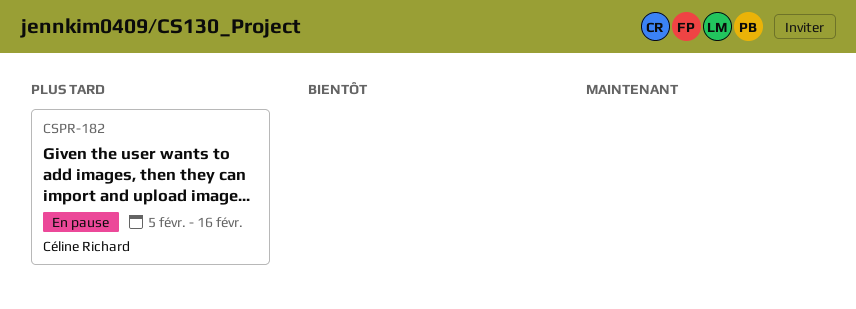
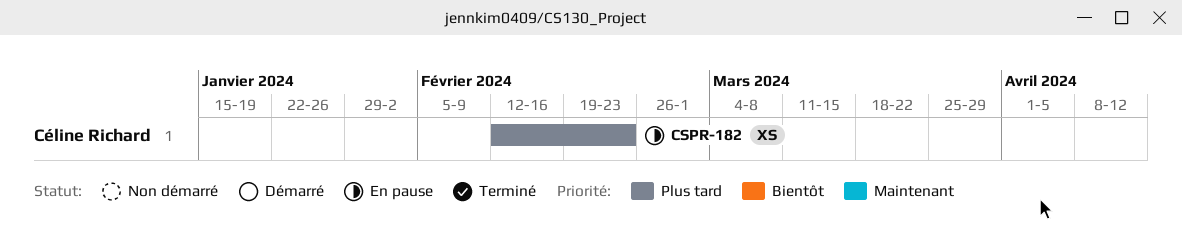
CSPR-182, start: Feb 5 -> Feb 12
CSPR-182, due: Feb 16 -> Feb 23

